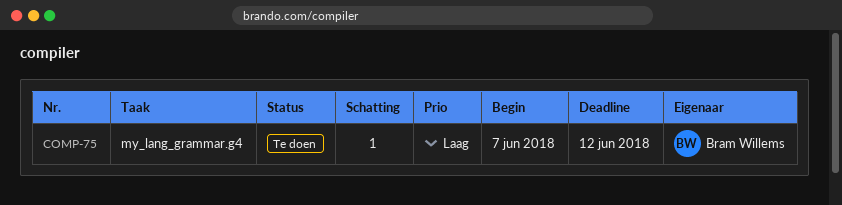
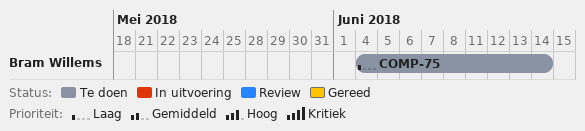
COMP-75, start: Jun 7 -> Jun 4
COMP-75, due: Jun 12 -> Jun 14

